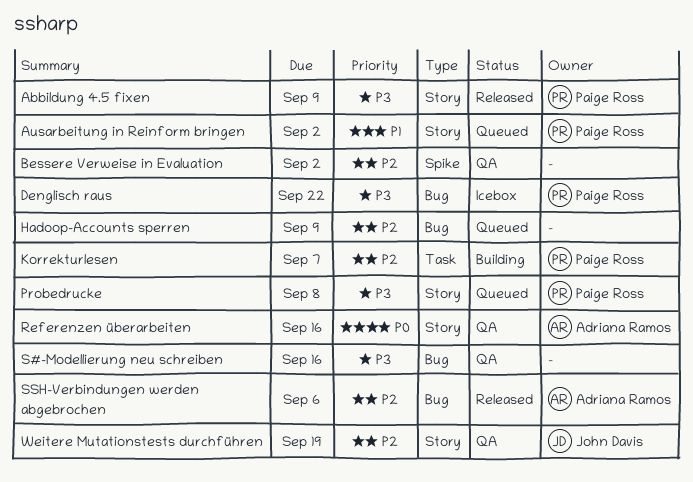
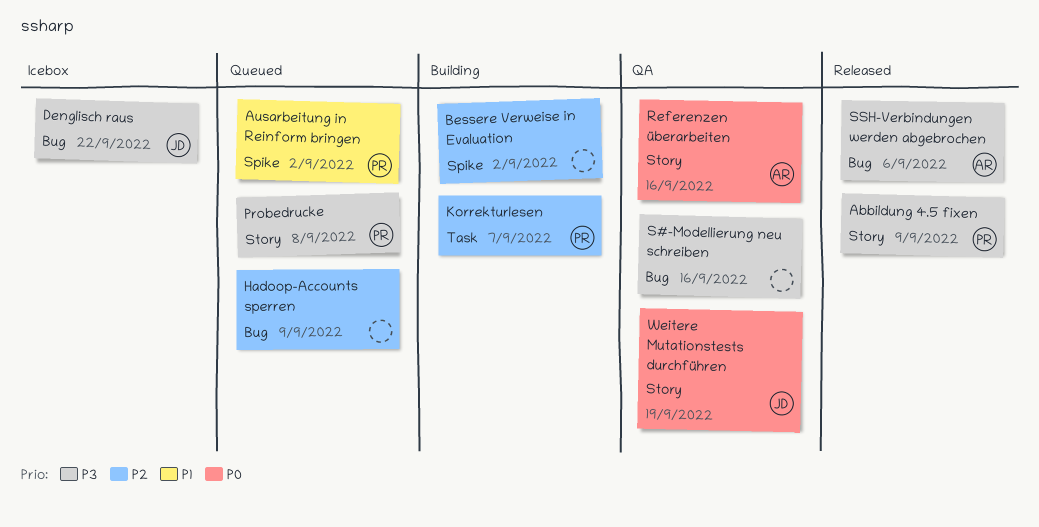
Ausarbeitung in Reinform bringen, label: Story -> Spike
Bessere Verweise in Evaluation, status: QA -> Building
Denglisch raus, owner: Paige Ross -> John Davis
SSH-Verbindungen werden abgebrochen, priority: P2 -> P3
Weitere Mutationstests durchführen, priority: P2 -> P0

